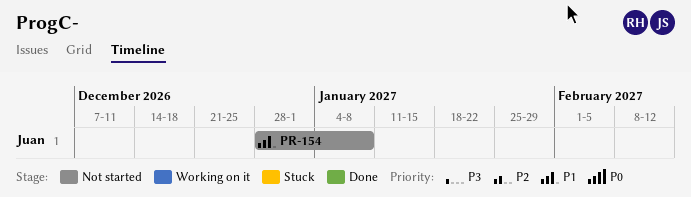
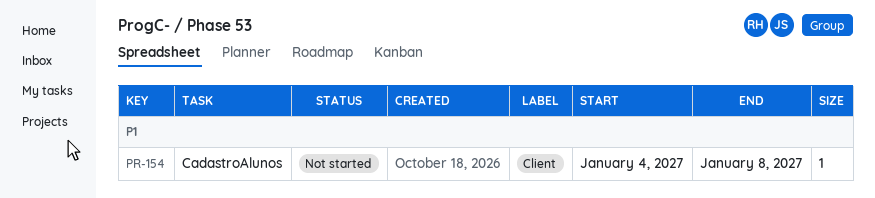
PR-154, start: Dec 28 -> Jan 4

